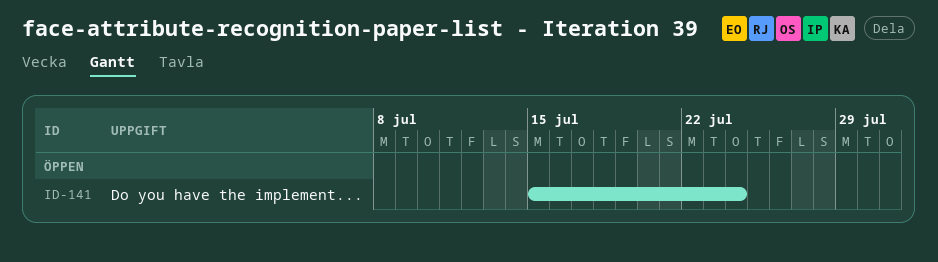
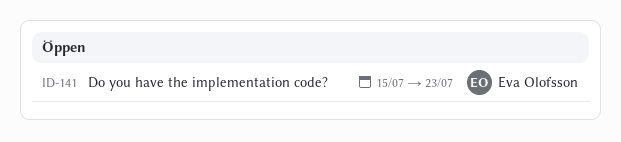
ID-141, due: Jul 24 -> Jul 23

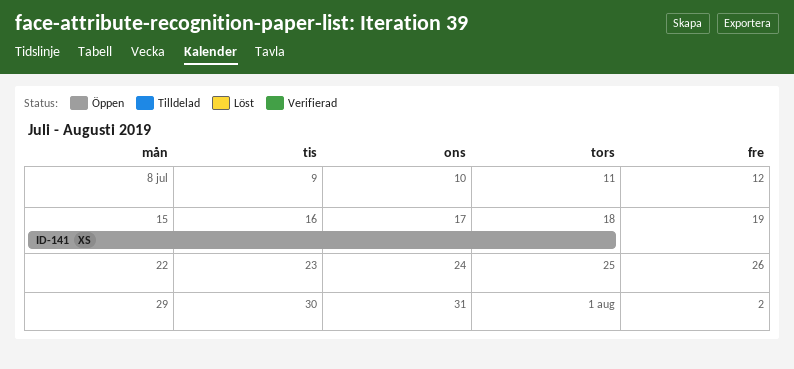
ID-141, due: Jul 23 -> Jul 18

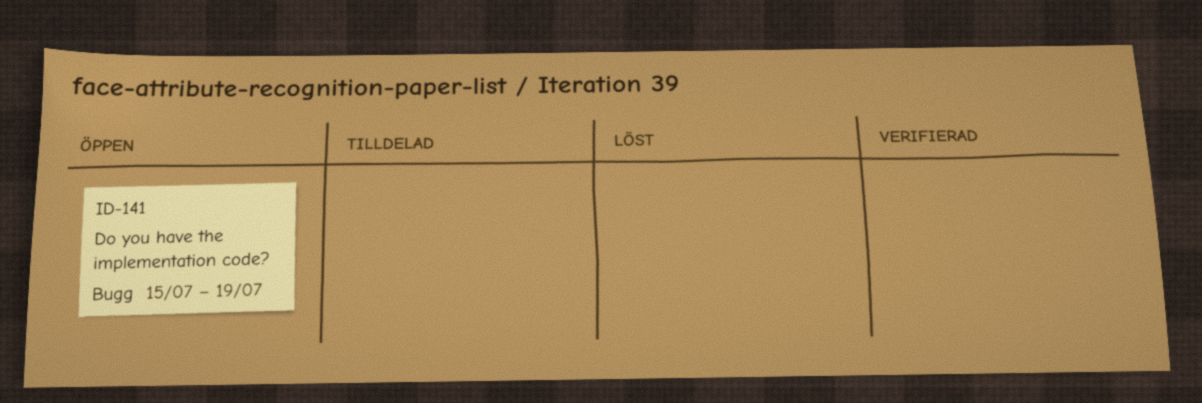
ID-141, due: Jul 18 -> Jul 19

